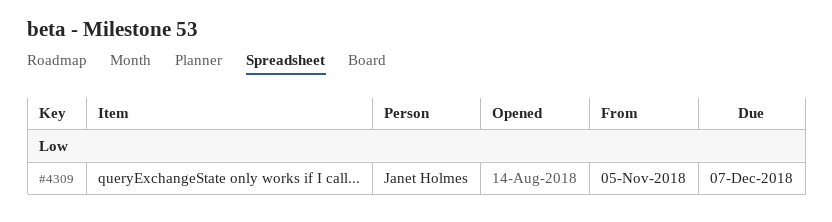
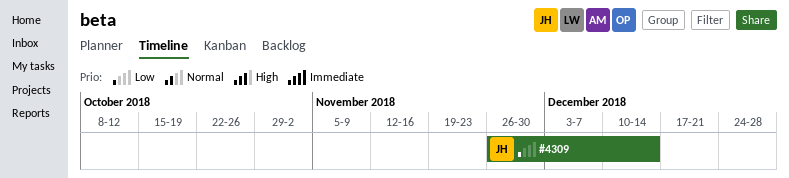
#4309, start: Nov 5 -> Nov 26
#4309, due: Dec 7 -> Dec 14

